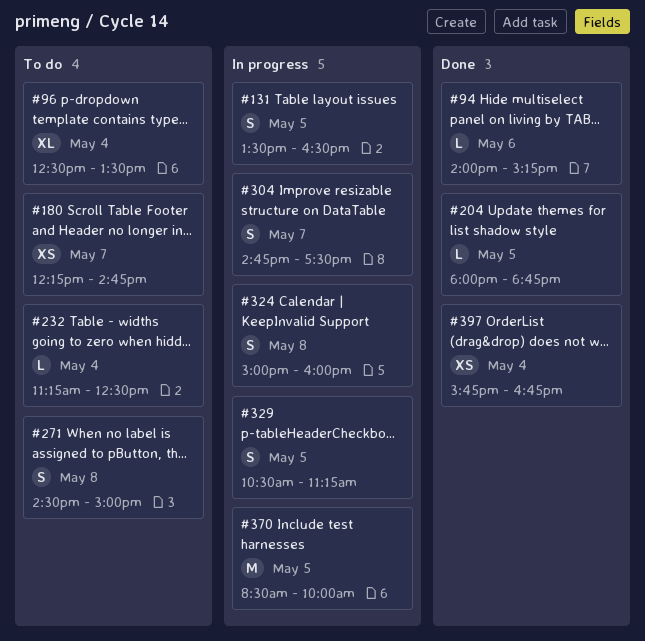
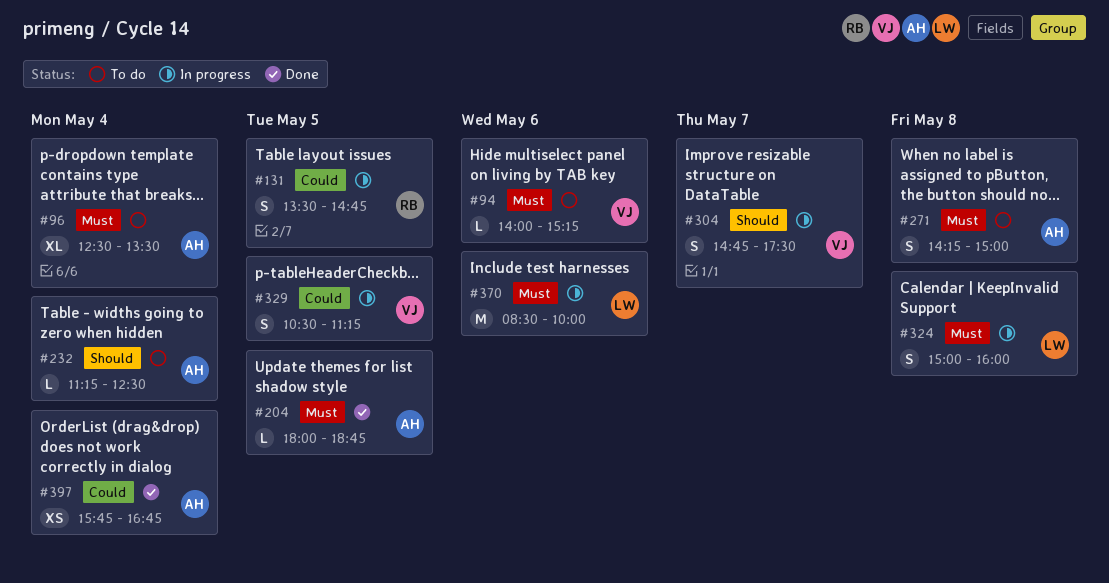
#94, status: Done -> To do
#131, ends: 16:30 -> 14:45
#180: present -> none
#271, begins: 14:30 -> 14:15
#370, day: May 5 -> May 6

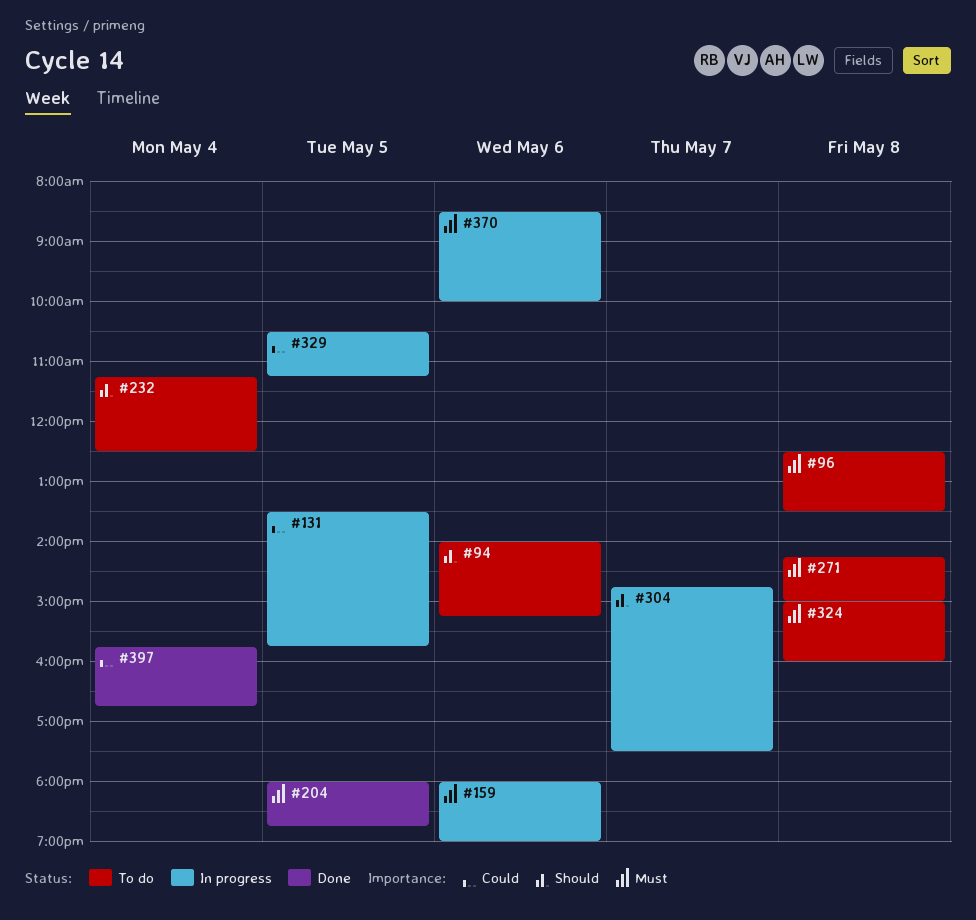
#94, priority: Must -> Should
#96, day: May 4 -> May 8
#131, ends: 14:45 -> 15:45
#159: none -> present
#324, status: In progress -> To do

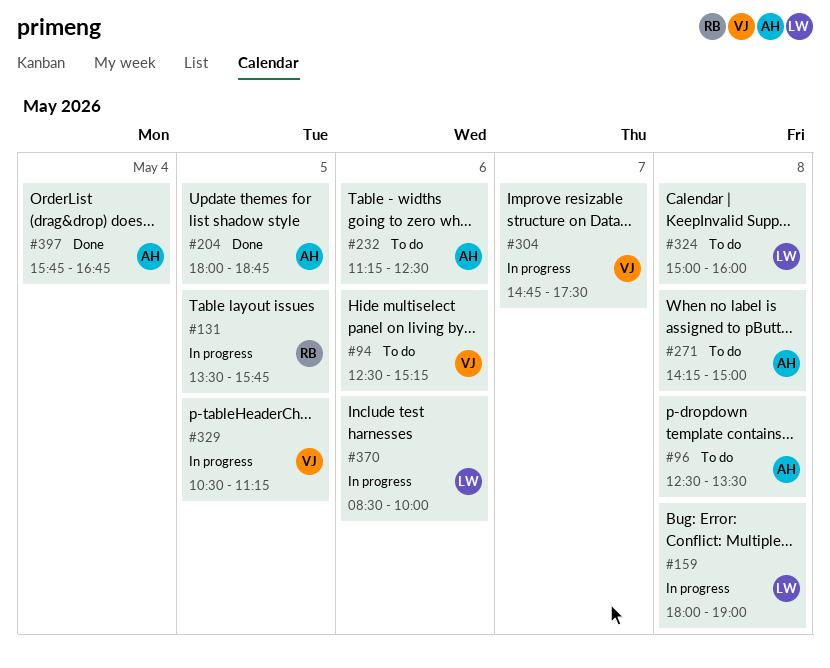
#94, begins: 14:00 -> 12:30
#159, day: May 6 -> May 8
#232, day: May 4 -> May 6

